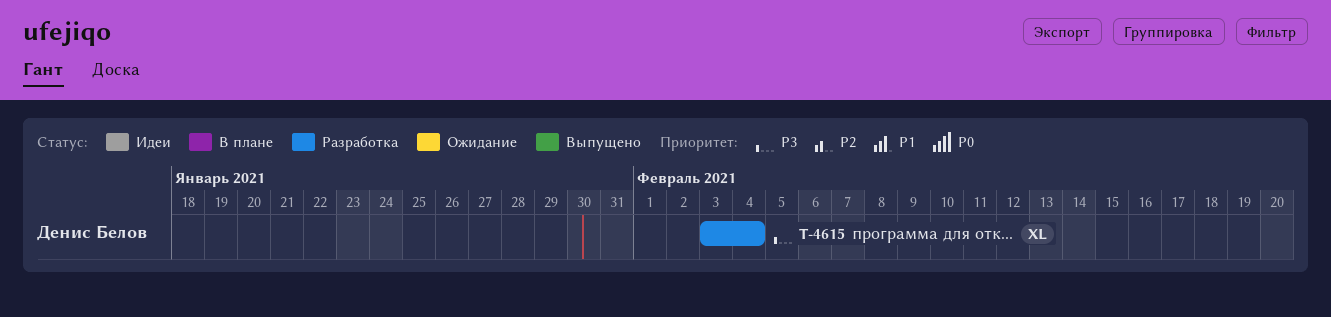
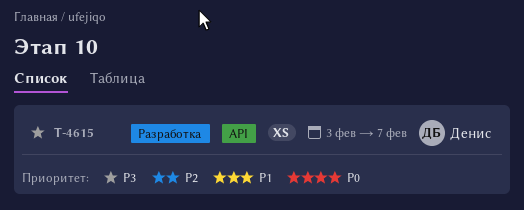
T-4615, estimate: XL -> XS
T-4615, due: Feb 4 -> Feb 7

